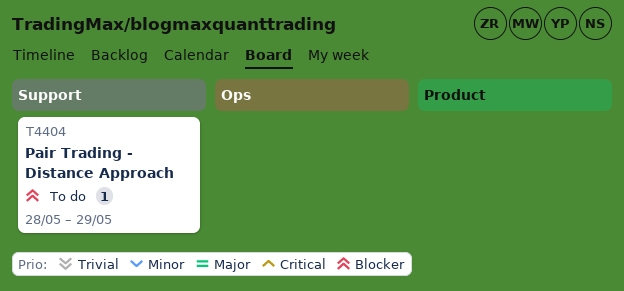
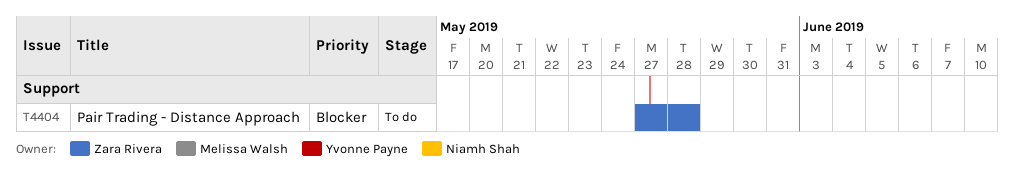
T4404, start: May 28 -> May 27
T4404, due: May 29 -> May 28

